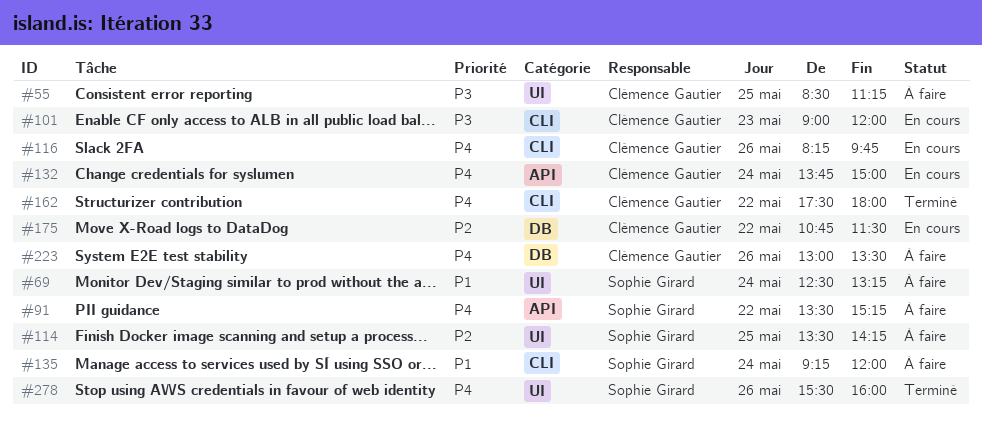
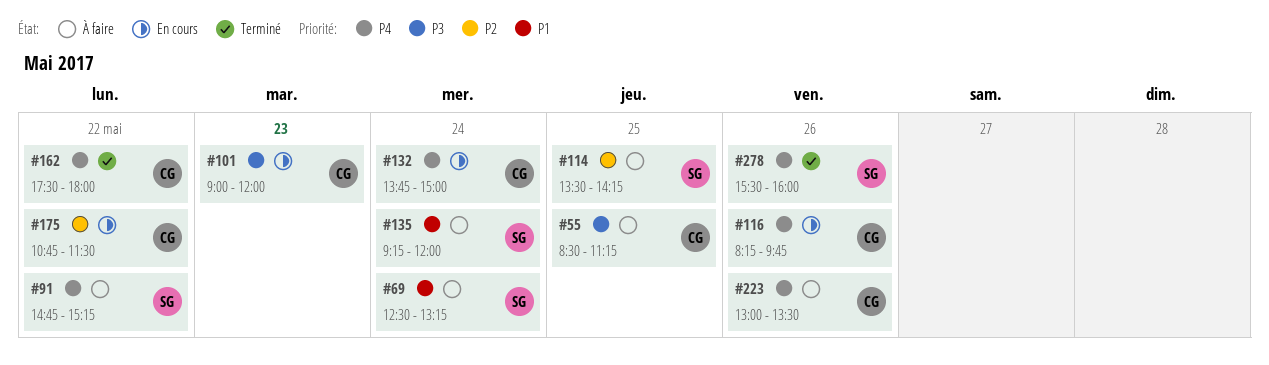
#91, begins: 13:30 -> 14:45

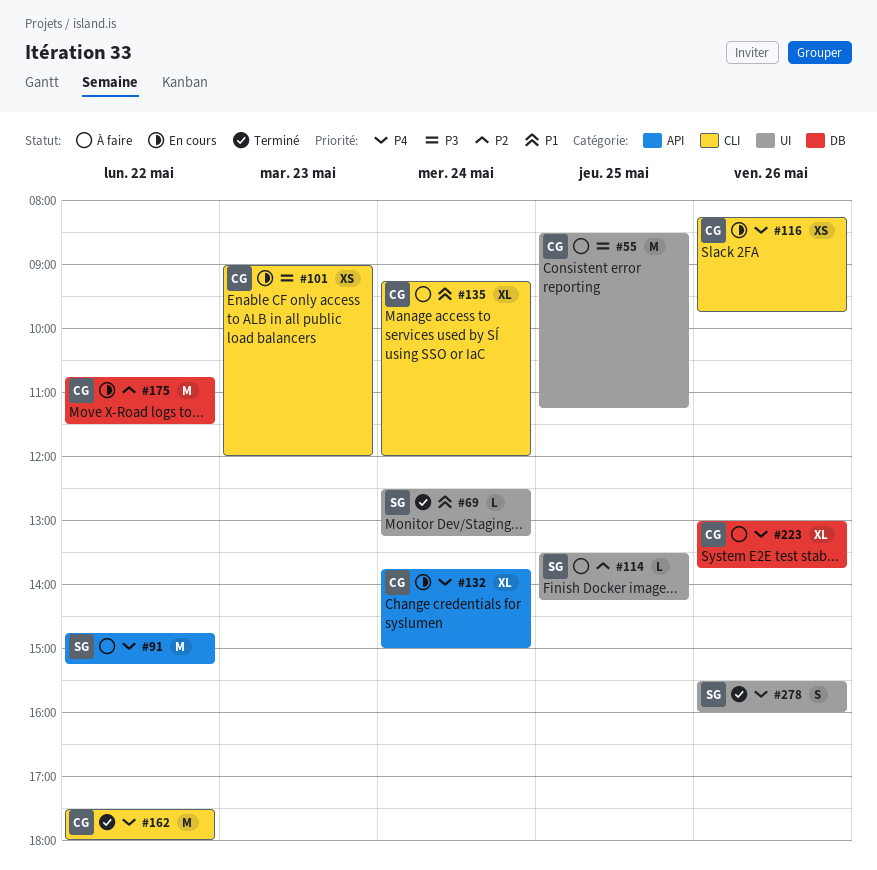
#69, status: À faire -> Terminé
#135, owner: SG -> CG
#223, ends: 13:30 -> 13:45

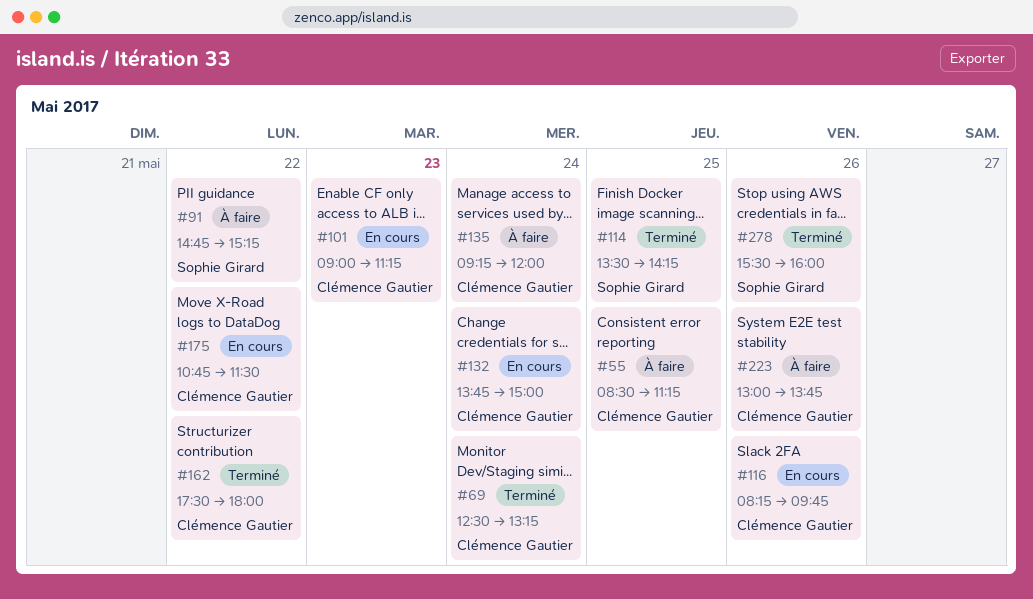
#69, owner: Sophie Girard -> Clémence Gautier
#101, ends: 12:00 -> 11:15
#114, status: À faire -> Terminé

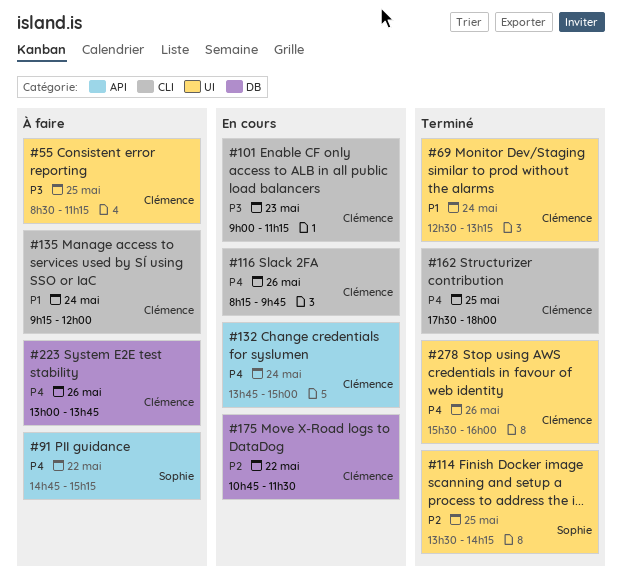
#162, day: May 22 -> May 25
#278, owner: Sophie Girard -> Clémence Gautier

